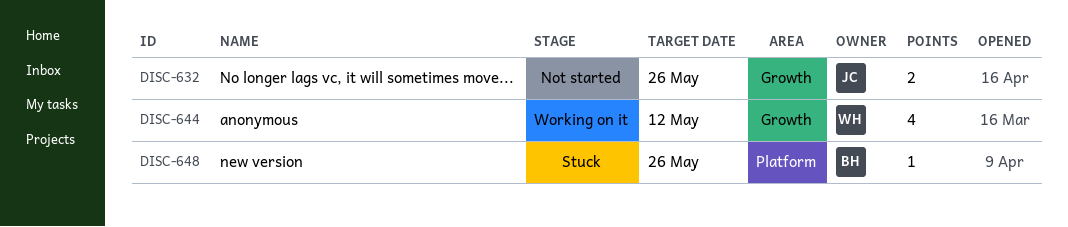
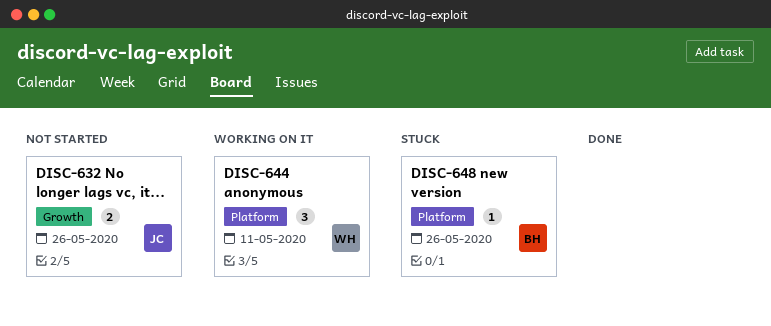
DISC-644, label: Growth -> Platform
DISC-644, estimate: 4 -> 3
DISC-644, due: May 12 -> May 11

